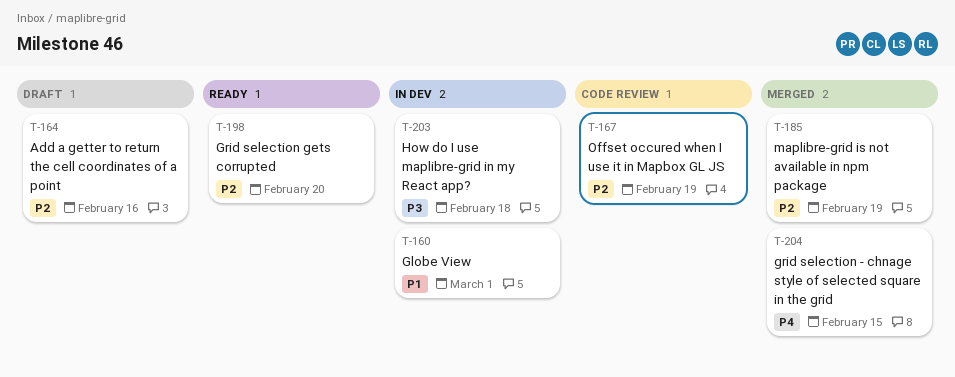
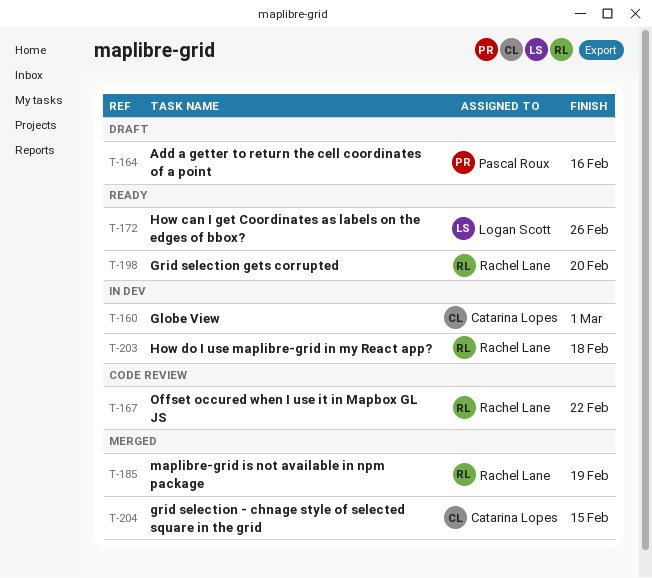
T-167, due: Feb 19 -> Feb 22
T-172: none -> present

